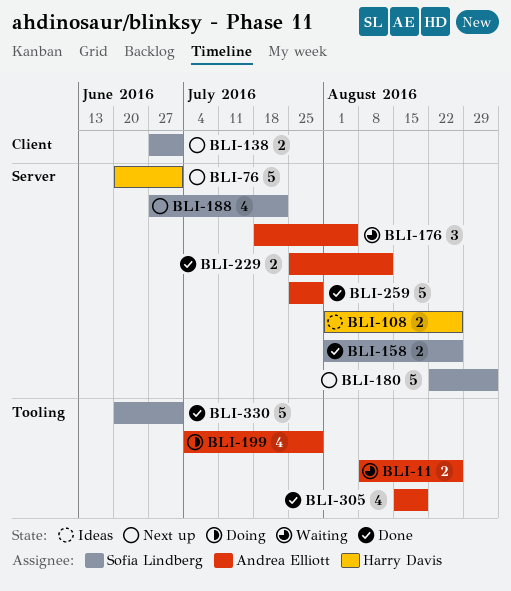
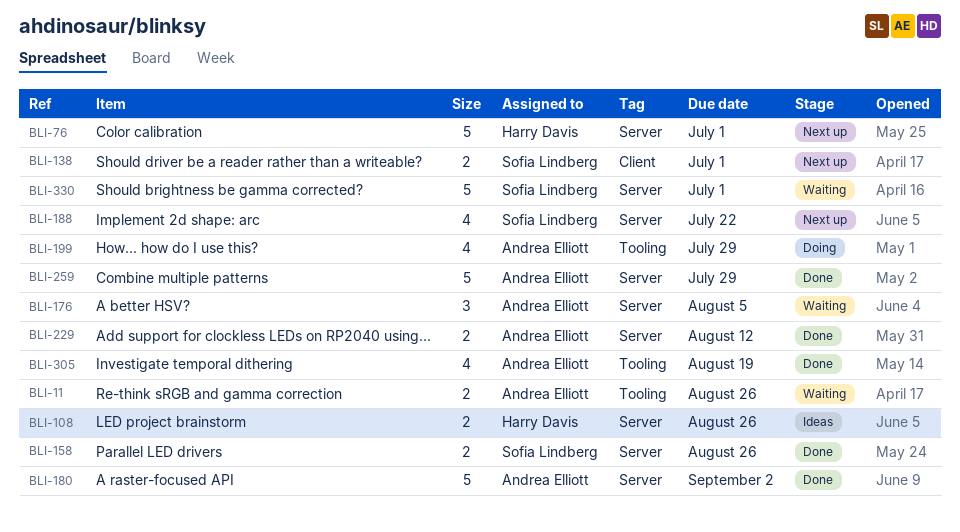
BLI-180, status: Next up -> Done
BLI-180, owner: Sofia Lindberg -> Andrea Elliott
BLI-330, status: Done -> Waiting
BLI-330, label: Tooling -> Server

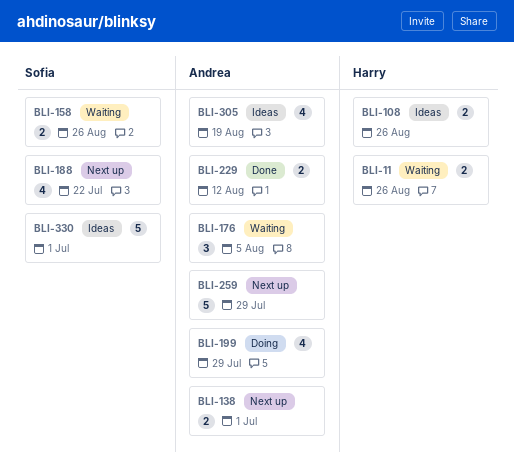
BLI-11, owner: Andrea Elliott -> Harry Davis
BLI-76: present -> none
BLI-138, owner: Sofia Lindberg -> Andrea Elliott
BLI-158, status: Done -> Waiting
BLI-180: present -> none
BLI-259, status: Done -> Next up
BLI-305, status: Done -> Ideas
BLI-330, status: Waiting -> Ideas

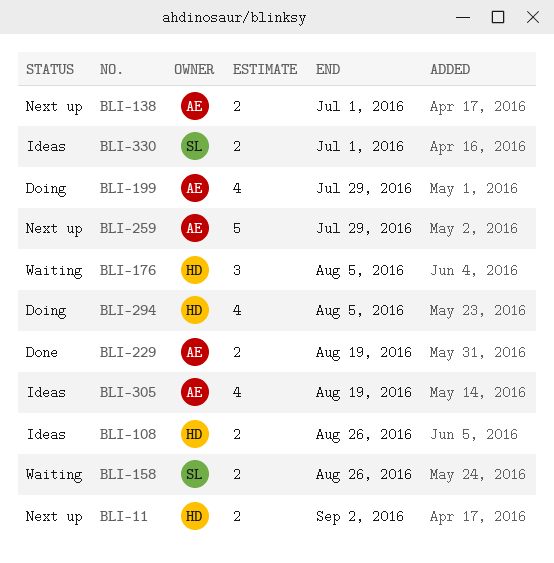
BLI-11, status: Waiting -> Next up
BLI-11, due: Aug 26 -> Sep 2
BLI-176, owner: Andrea -> Harry
BLI-188: present -> none
BLI-229, due: Aug 12 -> Aug 19
BLI-294: none -> present
BLI-330, estimate: 5 -> 2

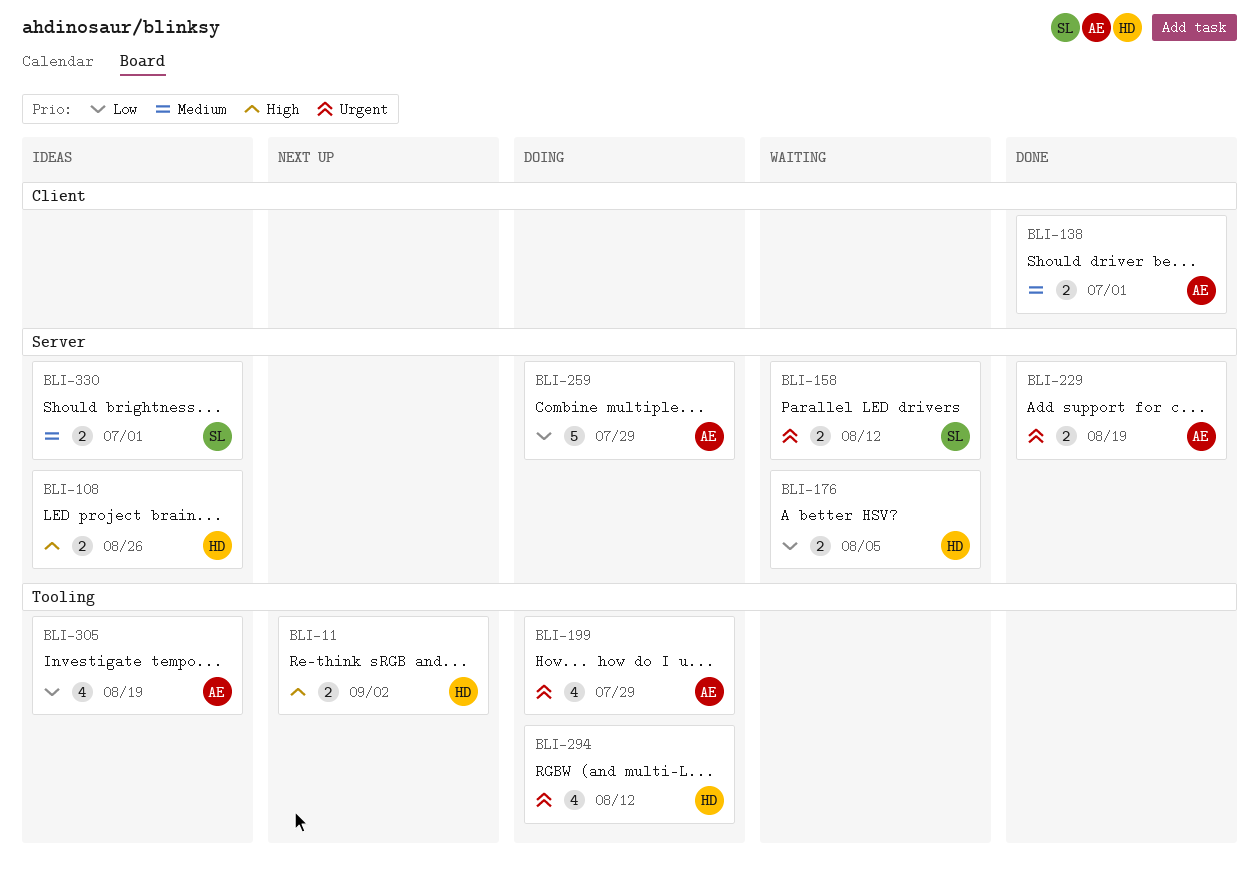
BLI-138, status: Next up -> Done
BLI-158, due: Aug 26 -> Aug 12
BLI-176, estimate: 3 -> 2
BLI-259, status: Next up -> Doing
BLI-294, due: Aug 5 -> Aug 12

